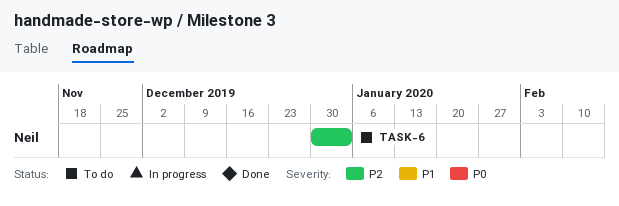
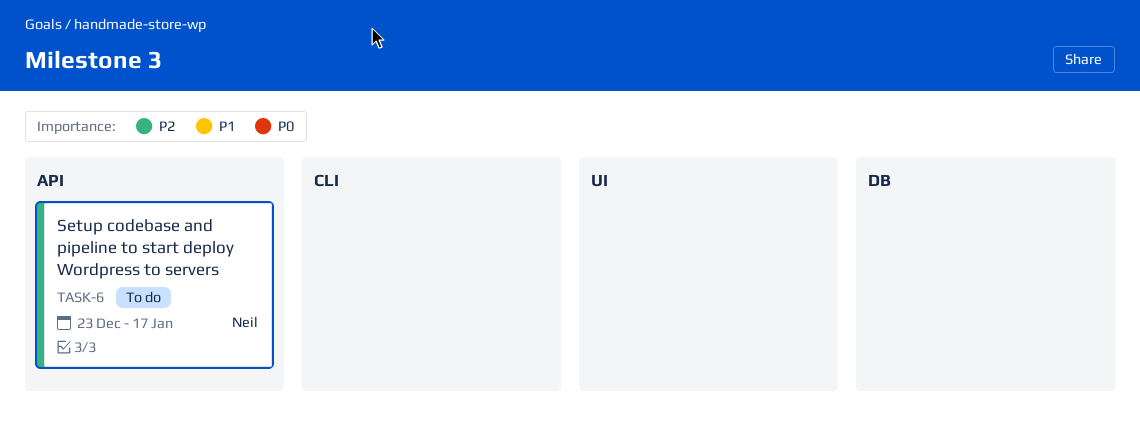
TASK-6, start: Dec 30 -> Dec 23
TASK-6, due: Jan 3 -> Jan 17

